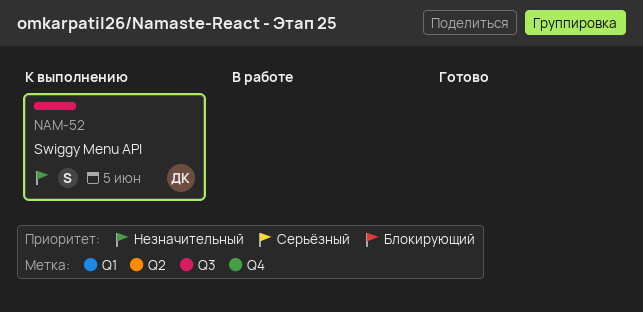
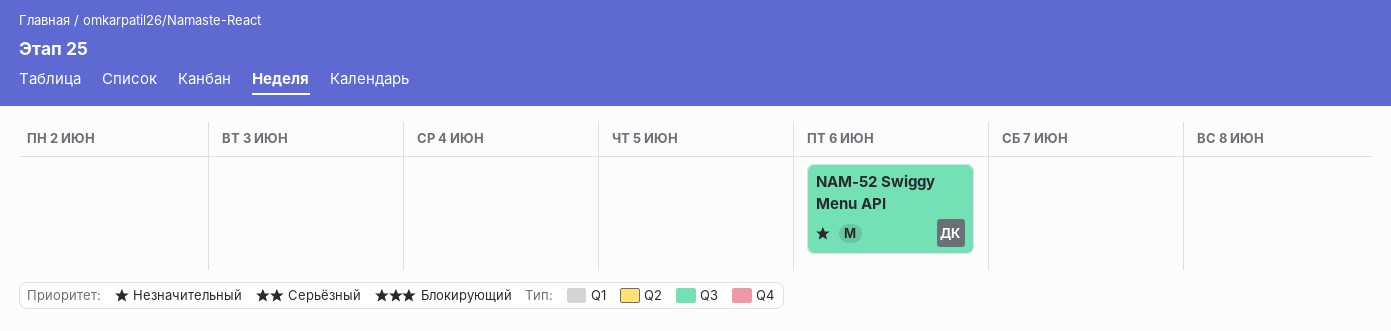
NAM-52, estimate: S -> M
NAM-52, due: Jun 5 -> Jun 6

